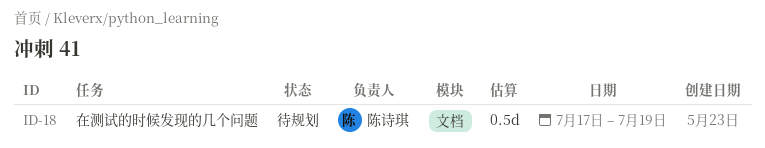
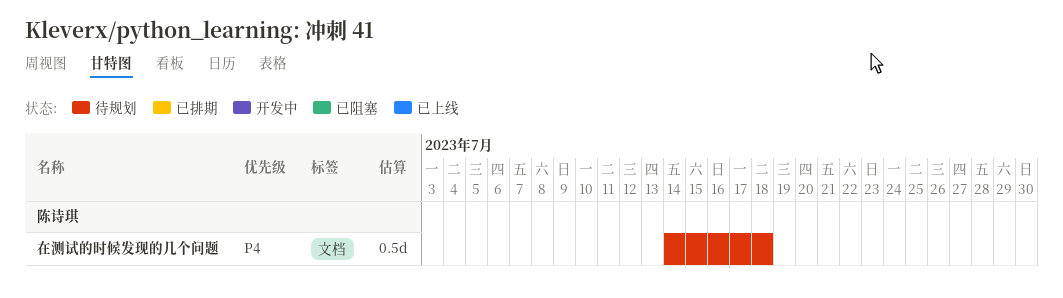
在测试的时候发现的几个问题, start: Jul 17 -> Jul 14
在测试的时候发现的几个问题, due: Jul 19 -> Jul 18

